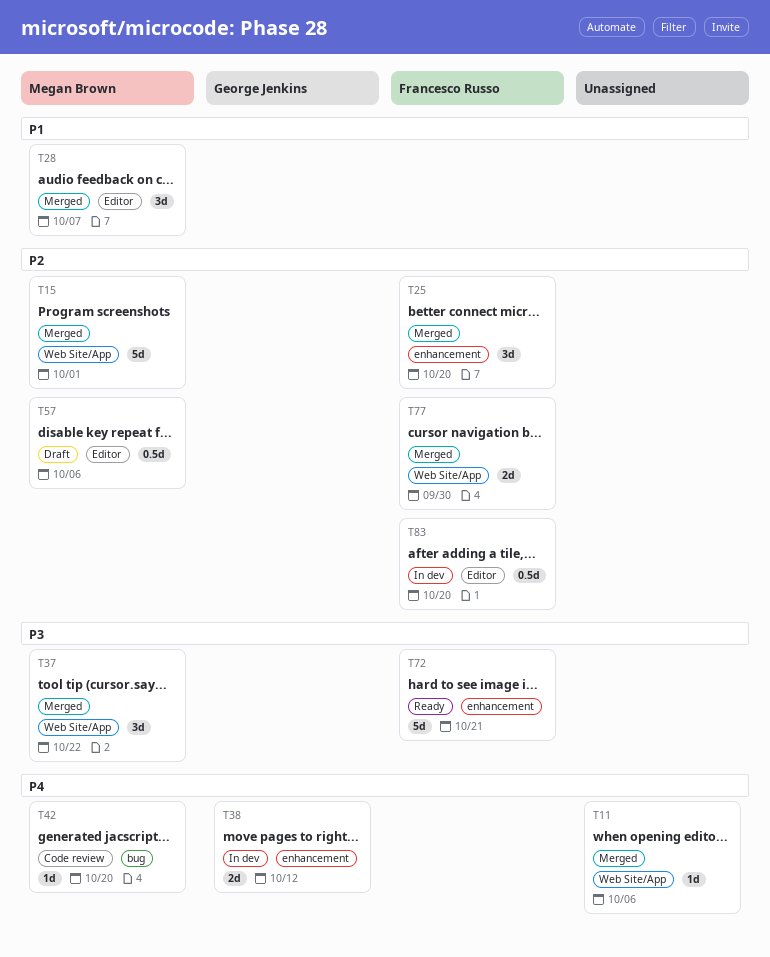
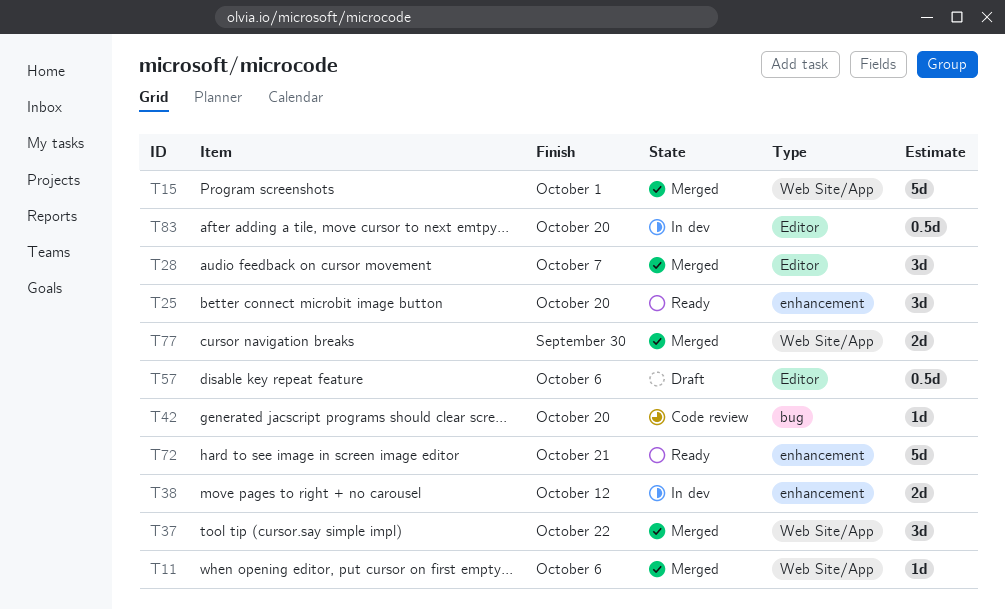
T25, status: Merged -> Ready

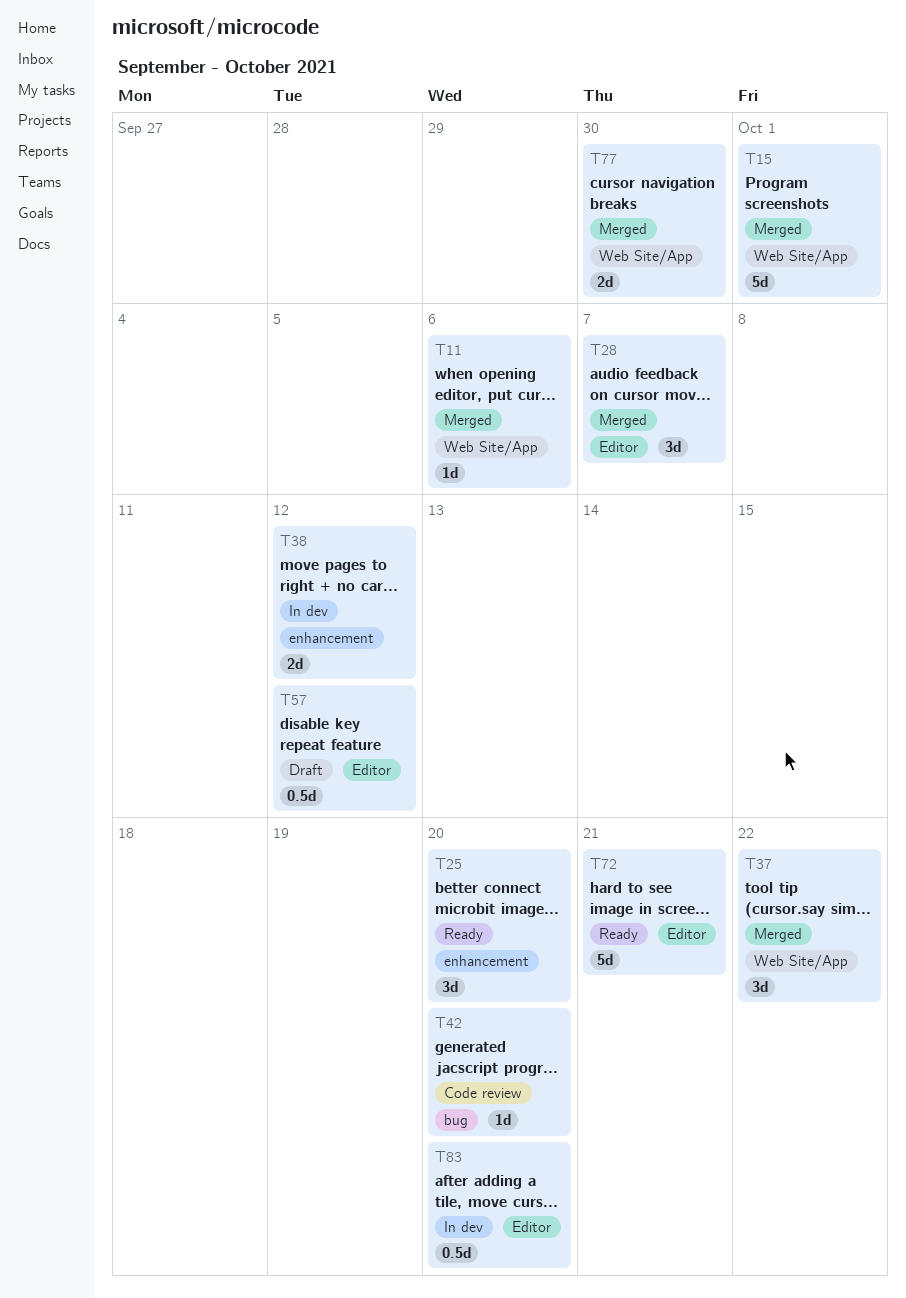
T57, due: Oct 6 -> Oct 12
T72, label: enhancement -> Editor

